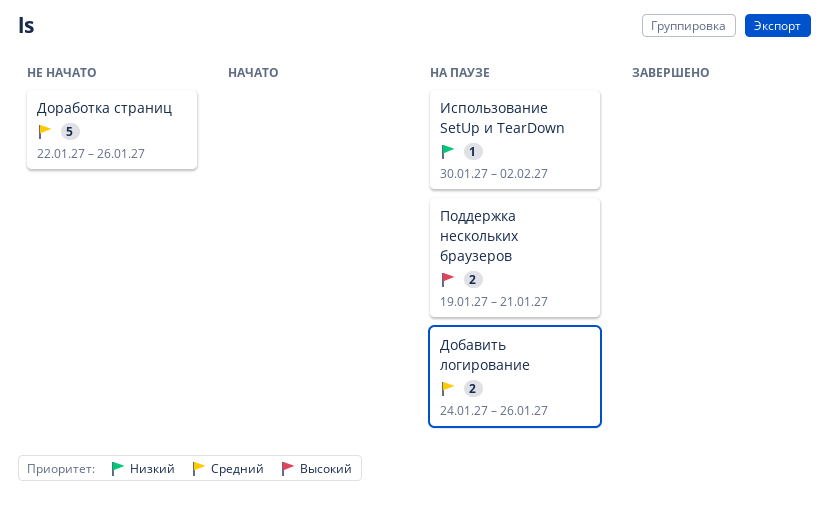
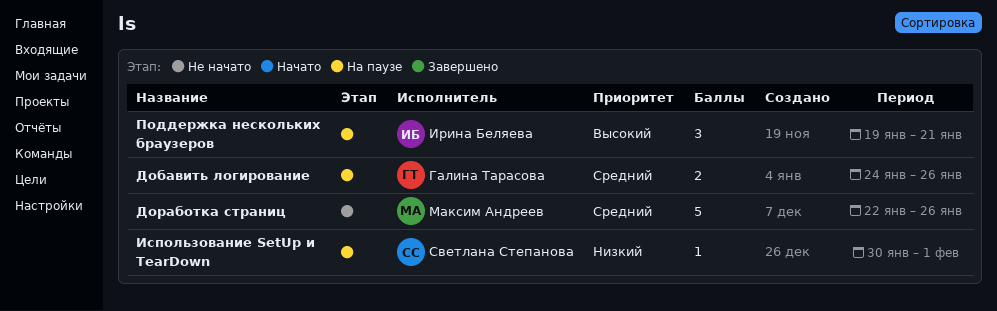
Использование SetUp и TearDown, due: Feb 2 -> Feb 1
Поддержка нескольких браузеров, estimate: 2 -> 3

